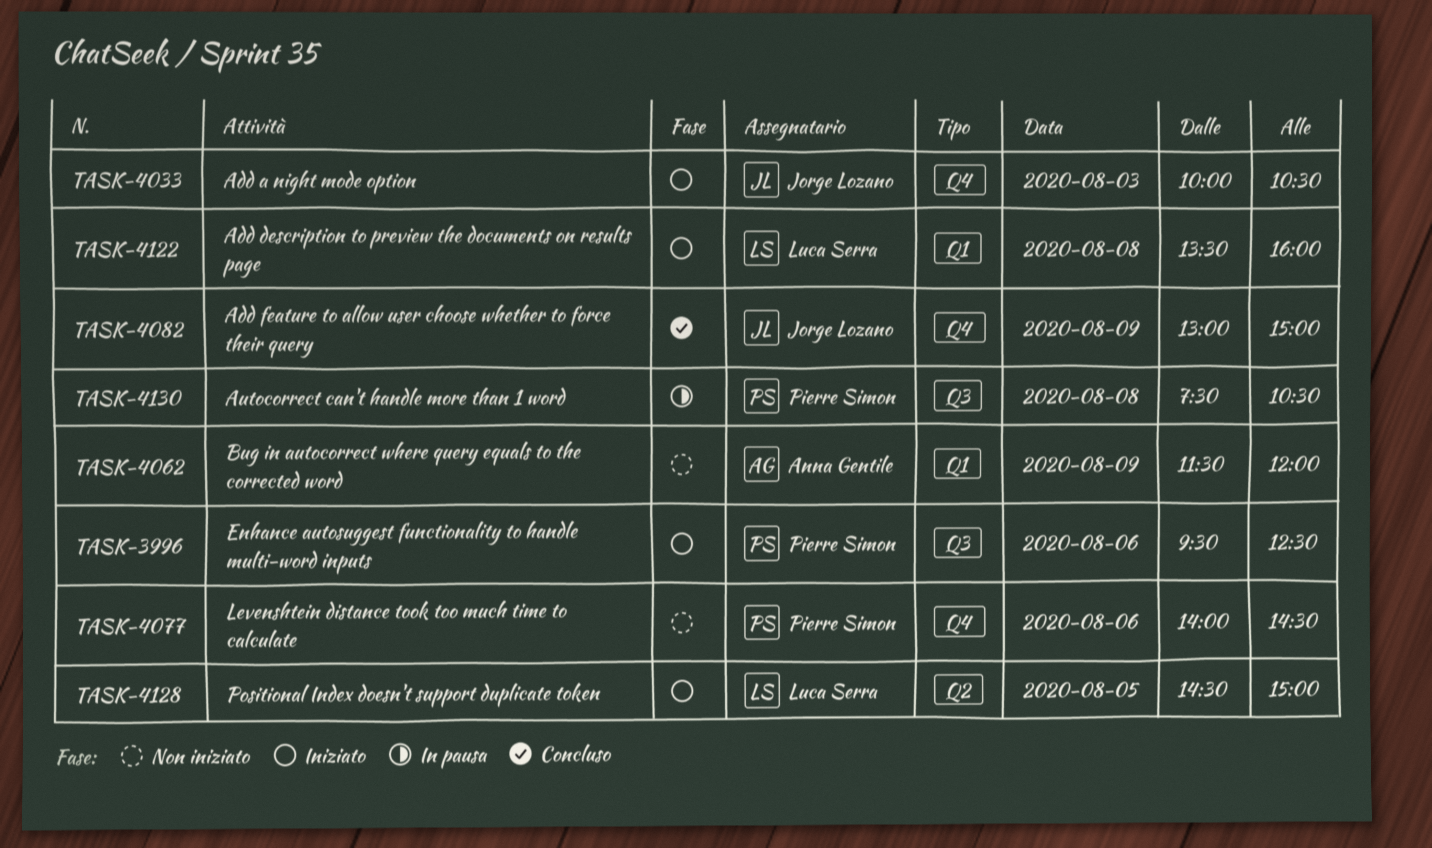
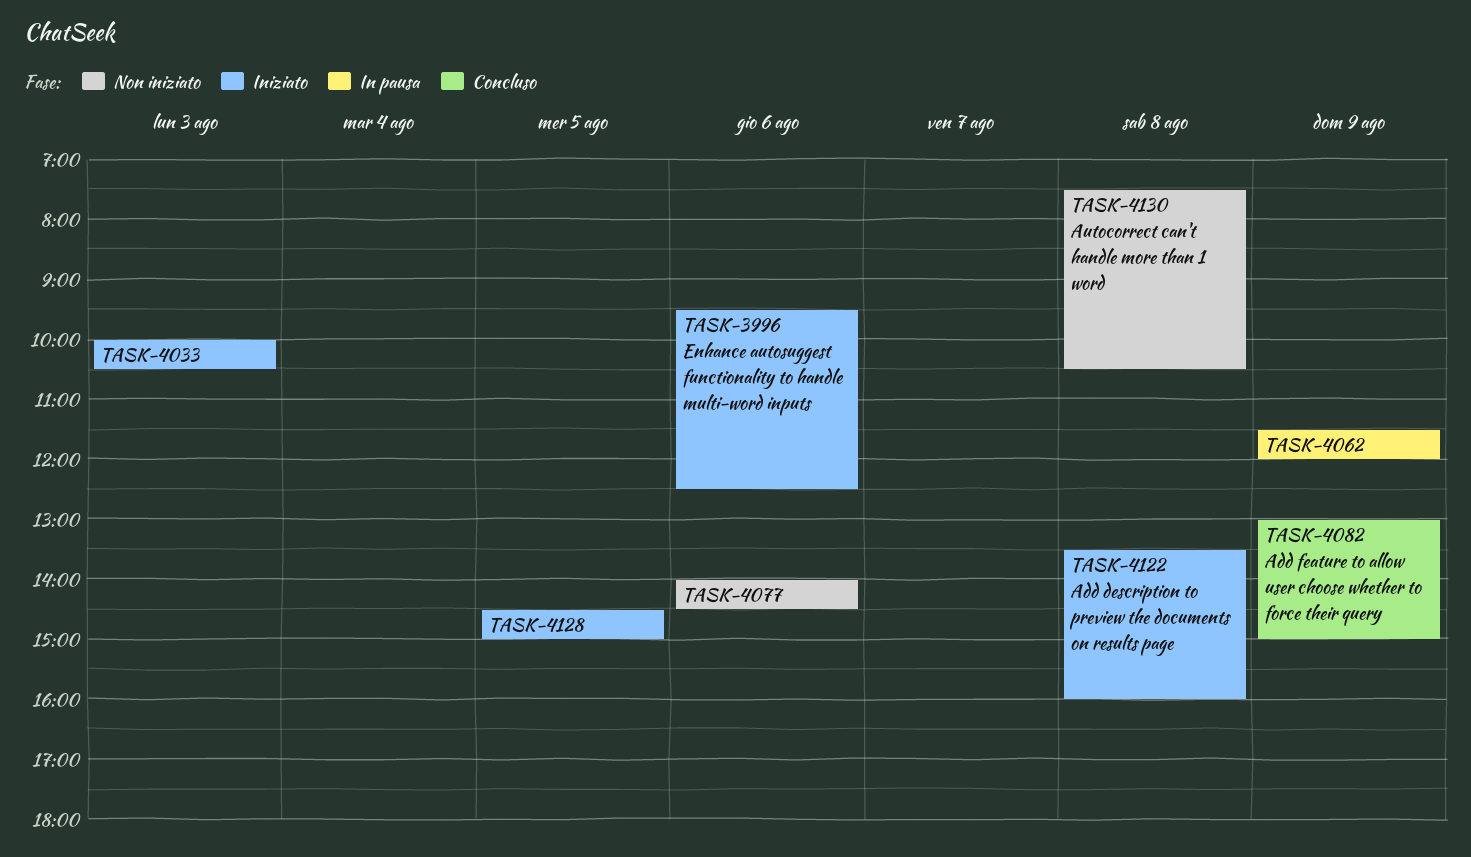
TASK-4062, status: Non iniziato -> In pausa
TASK-4130, status: In pausa -> Non iniziato

